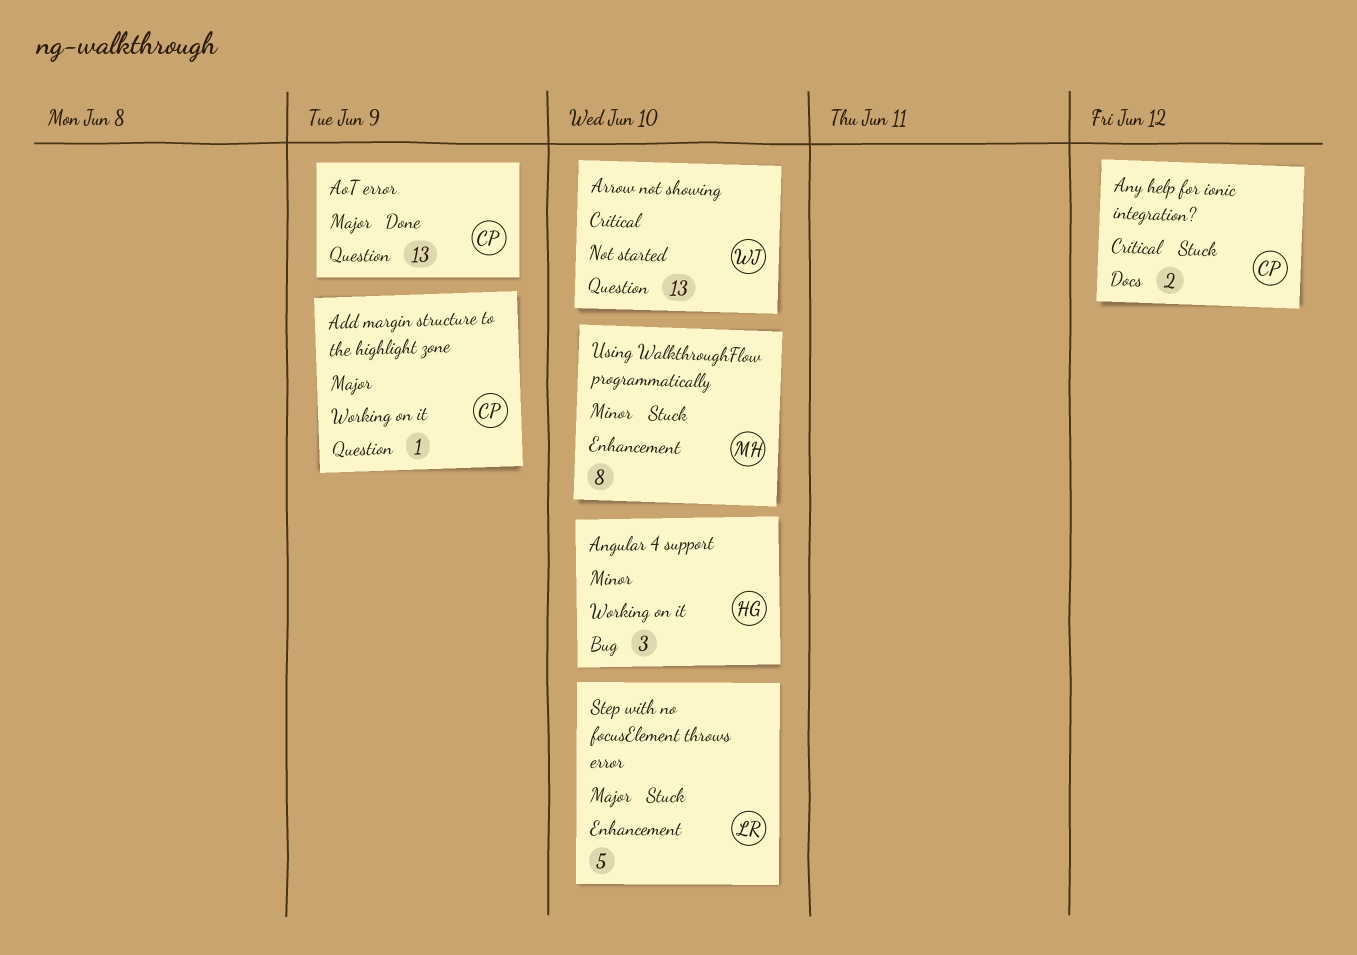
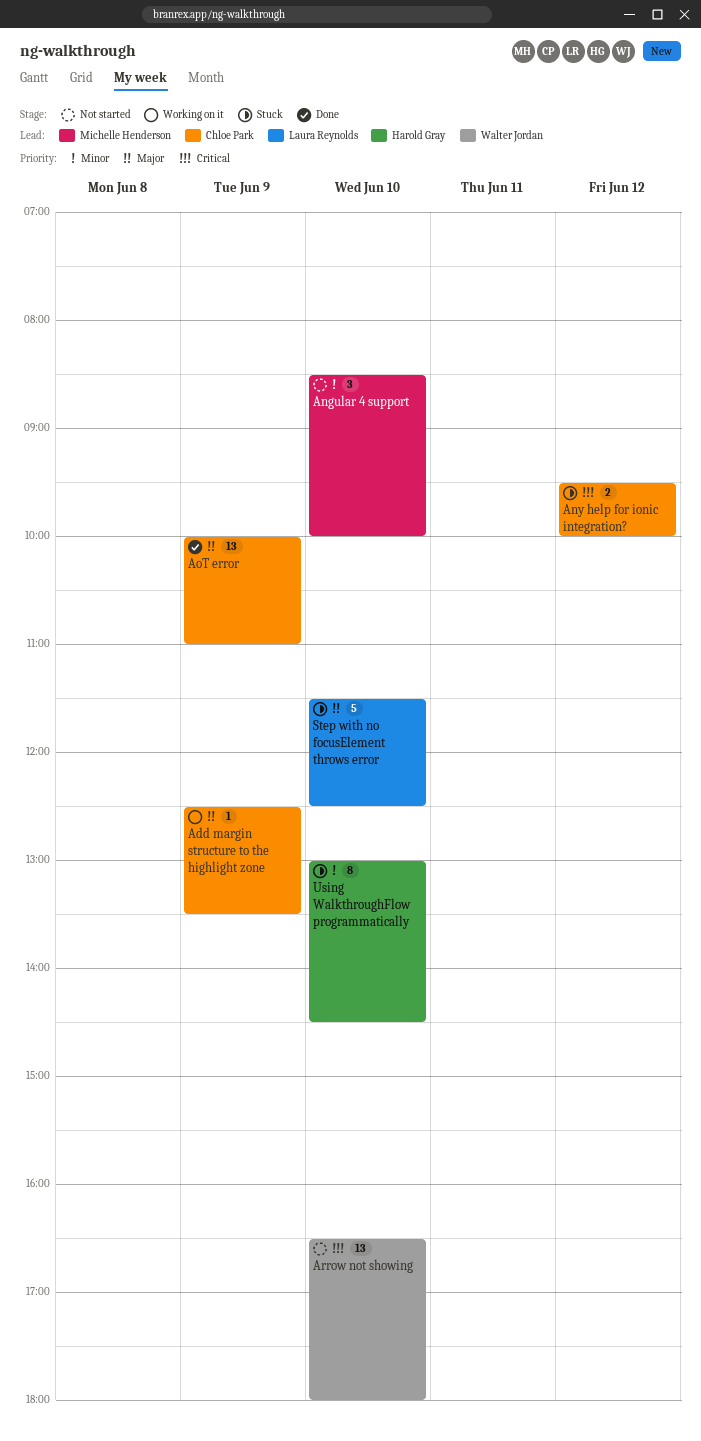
Angular 4 support, status: Working on it -> Not started
Angular 4 support, owner: Harold Gray -> Michelle Henderson
Using WalkthroughFlow programmatically, owner: Michelle Henderson -> Harold Gray

